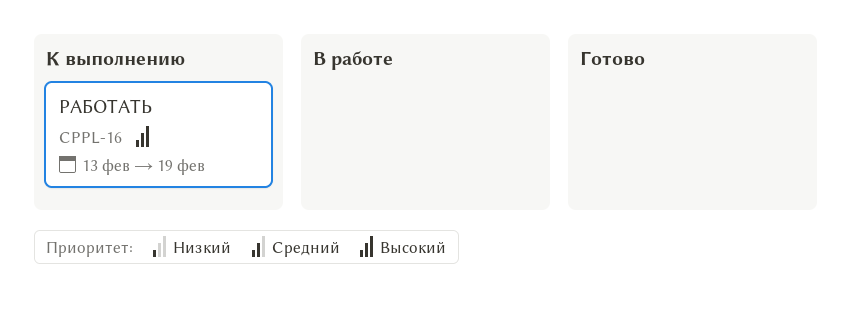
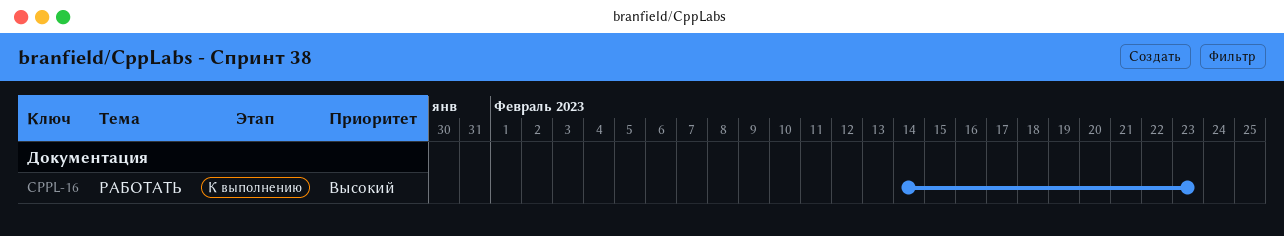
CPPL-16, start: Feb 13 -> Feb 14
CPPL-16, due: Feb 19 -> Feb 23

